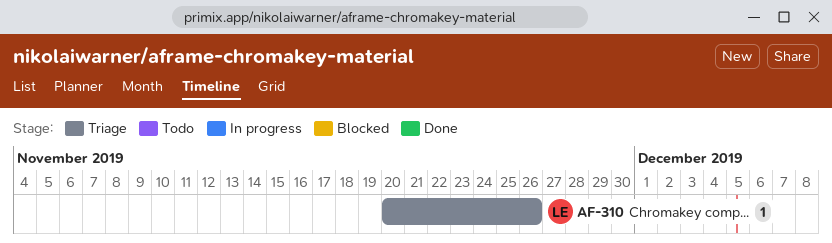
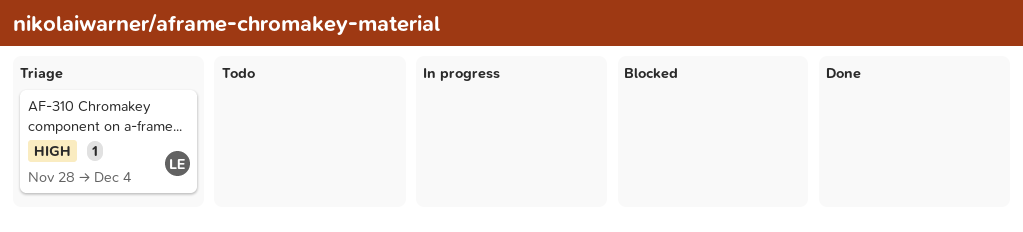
AF-310, start: Nov 20 -> Nov 28
AF-310, due: Nov 26 -> Dec 4

